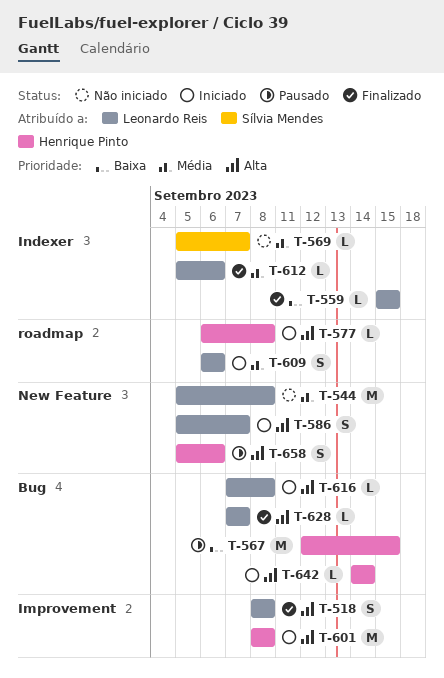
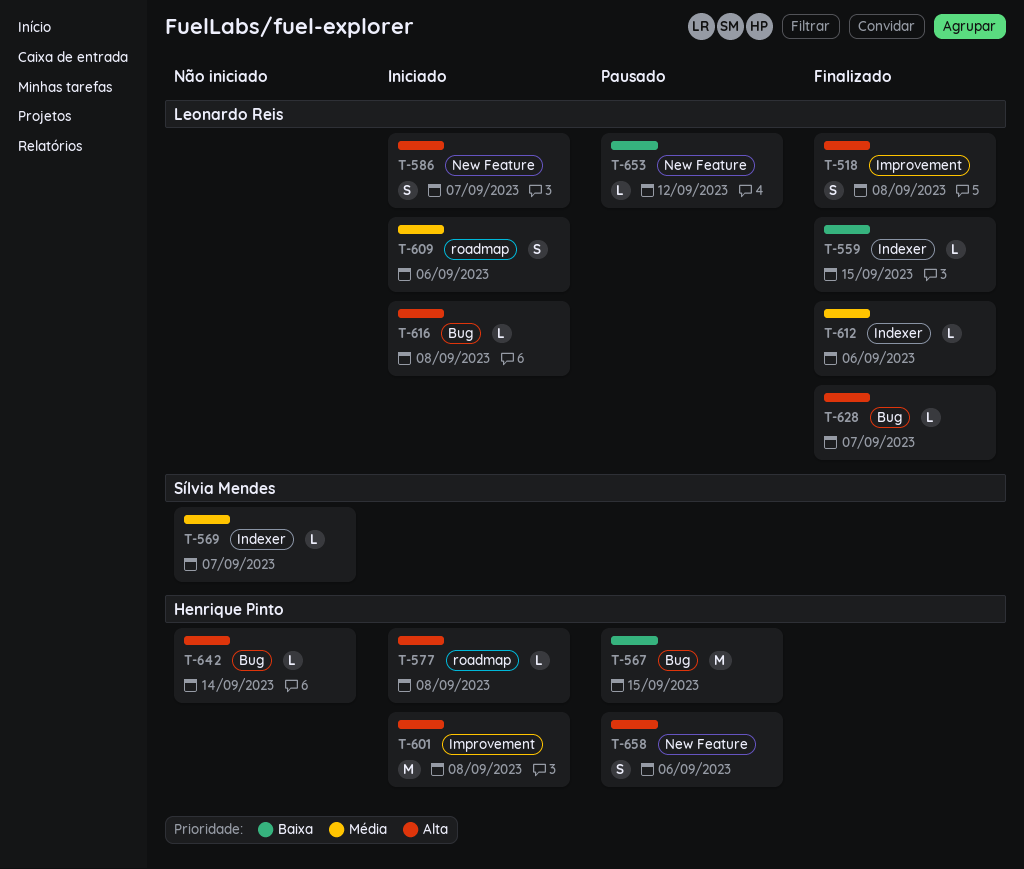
T-544: present -> none
T-642, status: Iniciado -> Não iniciado
T-653: none -> present

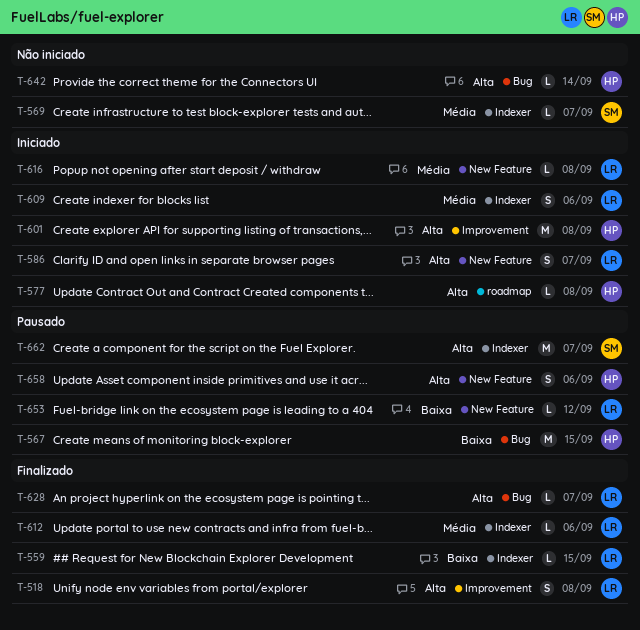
T-609, label: roadmap -> Indexer
T-616, priority: Alta -> Média
T-616, label: Bug -> New Feature
T-662: none -> present

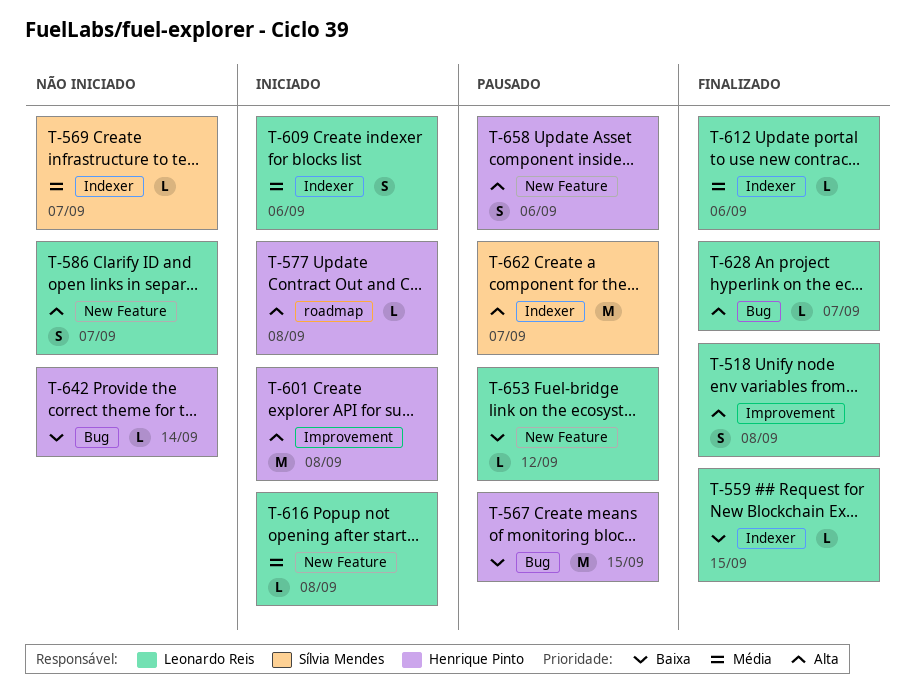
T-586, status: Iniciado -> Não iniciado
T-642, priority: Alta -> Baixa

